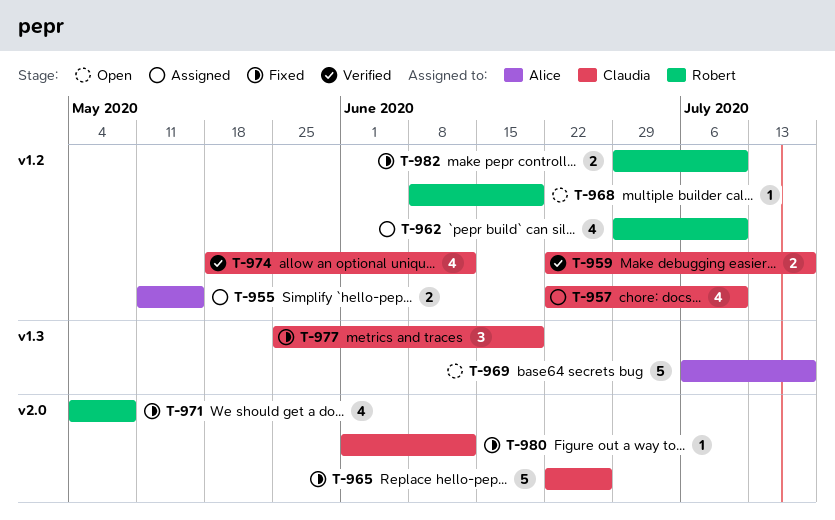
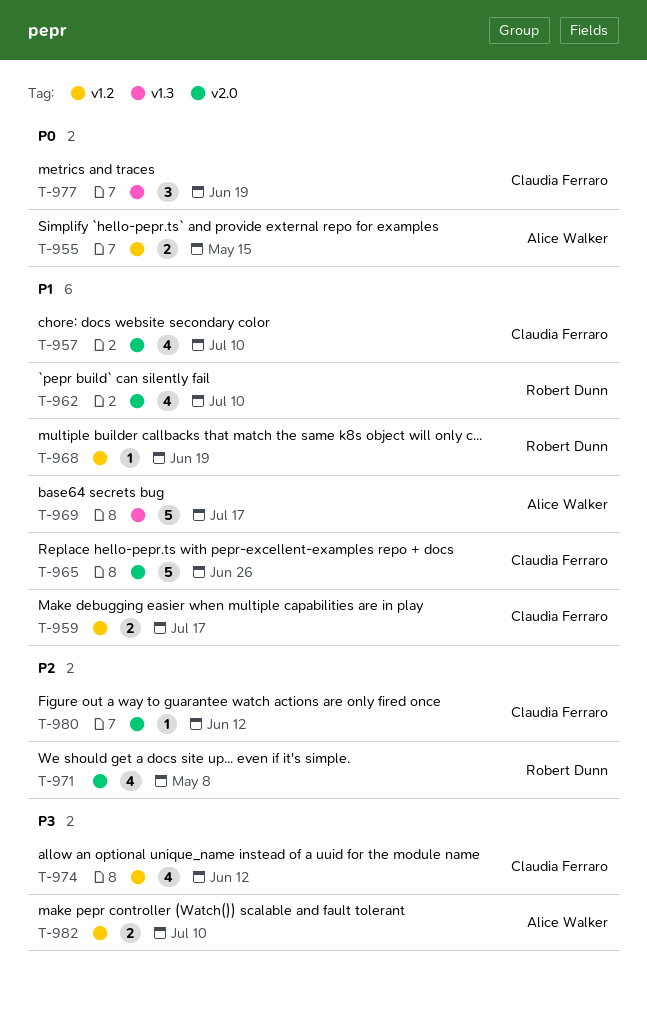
T-957, label: v1.2 -> v2.0
T-962, label: v1.2 -> v2.0
T-982, owner: Robert Dunn -> Alice Walker

